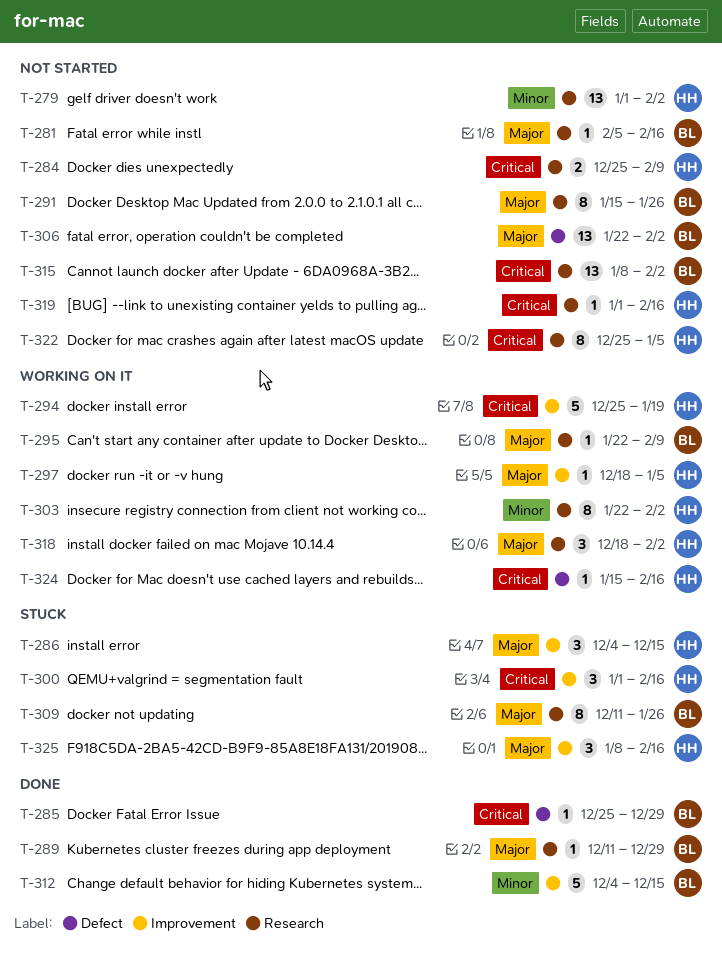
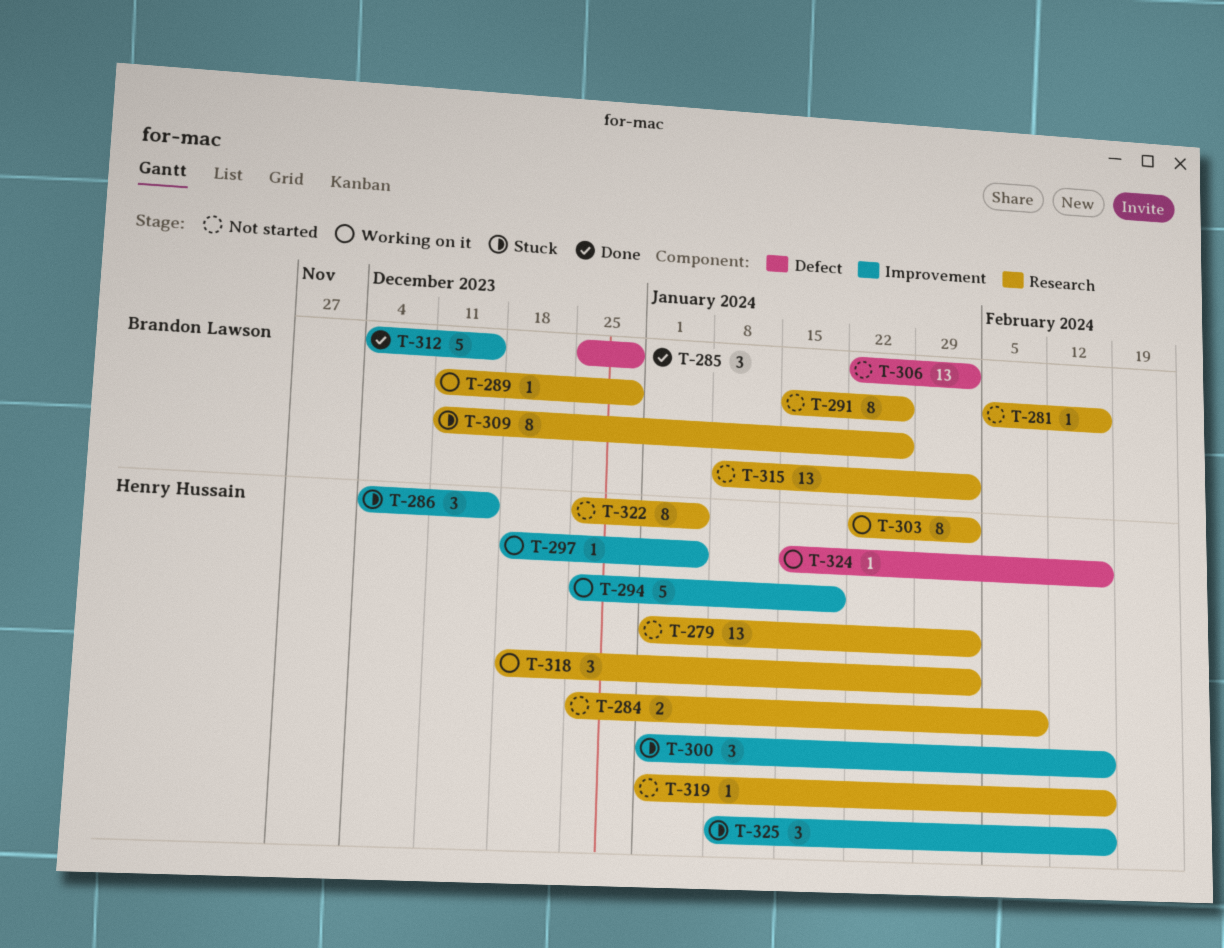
T-285, estimate: 1 -> 3
T-289, status: Done -> Working on it
T-295: present -> none

